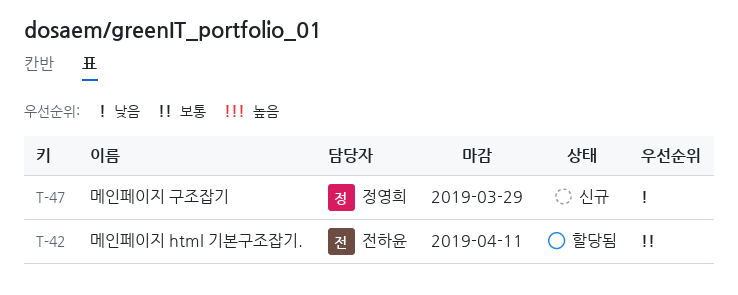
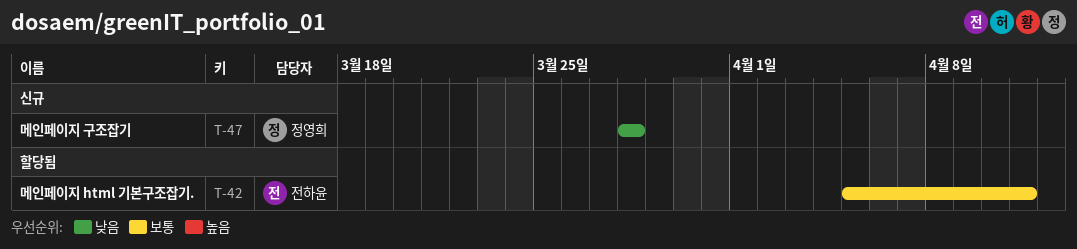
T-47, due: Mar 29 -> Mar 28

